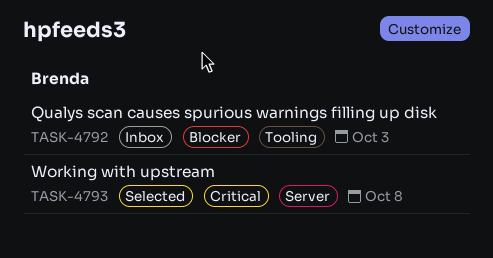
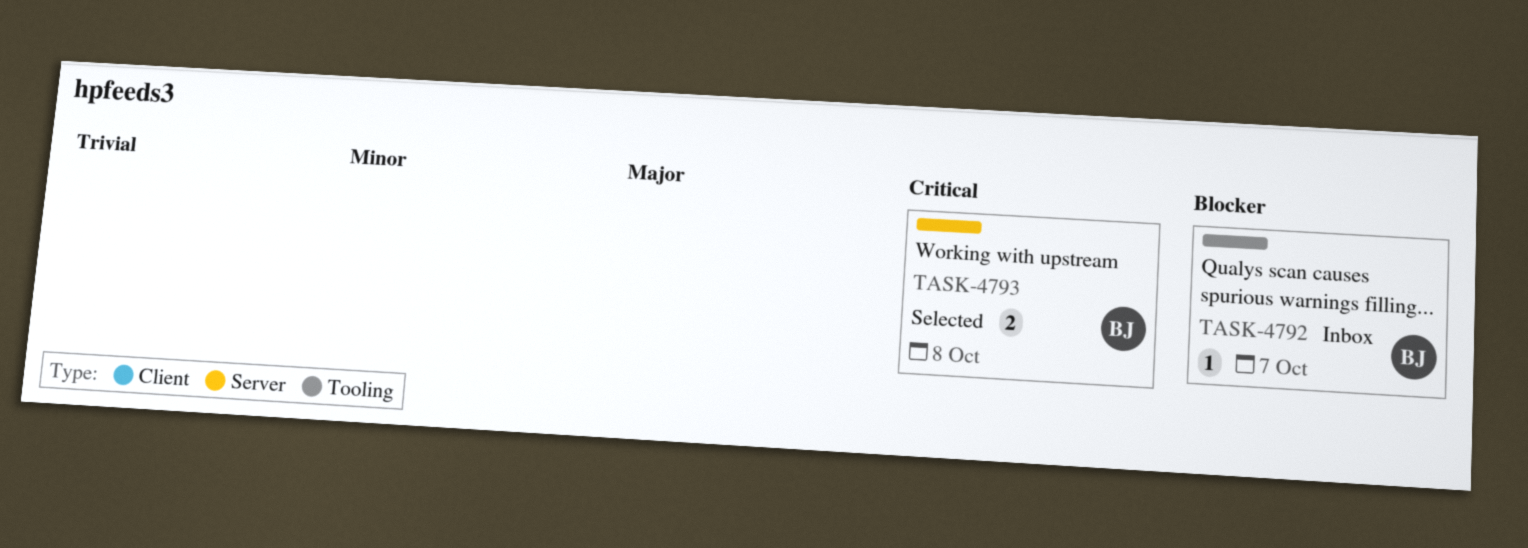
TASK-4792, due: Oct 3 -> Oct 7

